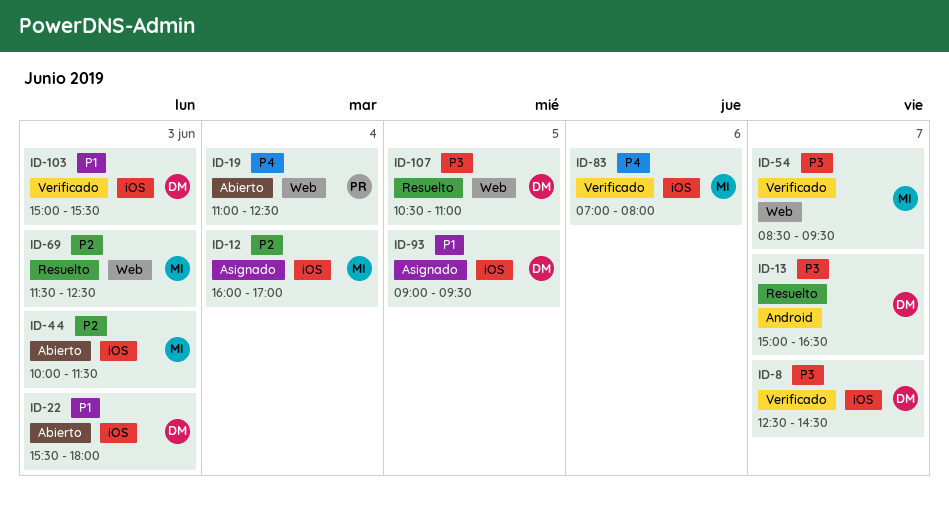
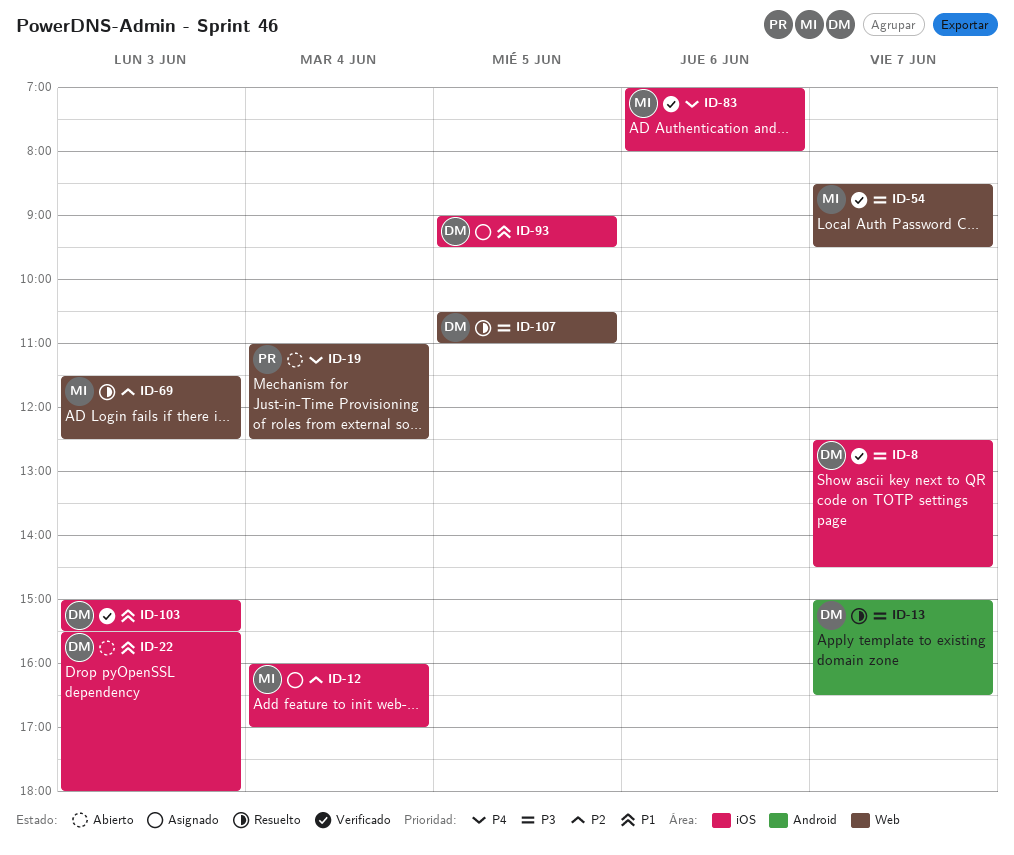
ID-44: present -> none

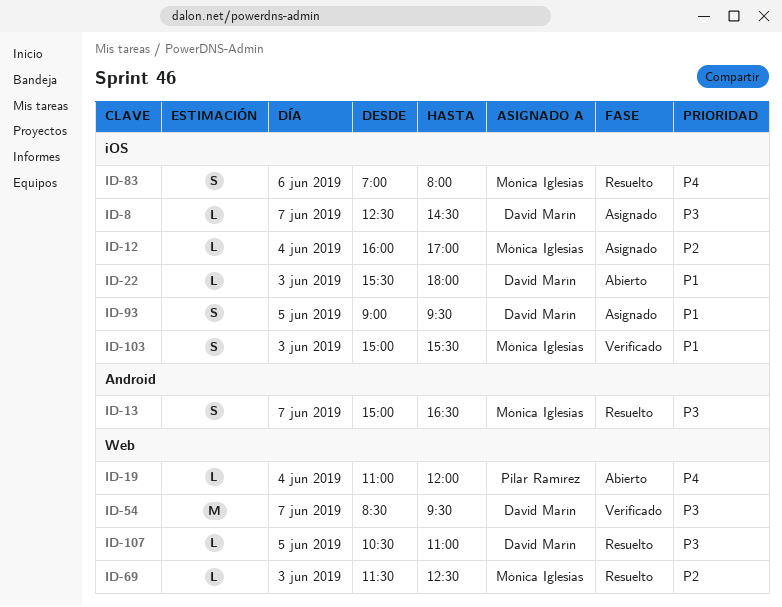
ID-8, status: Verificado -> Asignado
ID-13, owner: David Marín -> Mónica Iglesias
ID-19, ends: 12:30 -> 12:00
ID-54, owner: Mónica Iglesias -> David Marín
ID-83, status: Verificado -> Resuelto
ID-103, owner: David Marín -> Mónica Iglesias

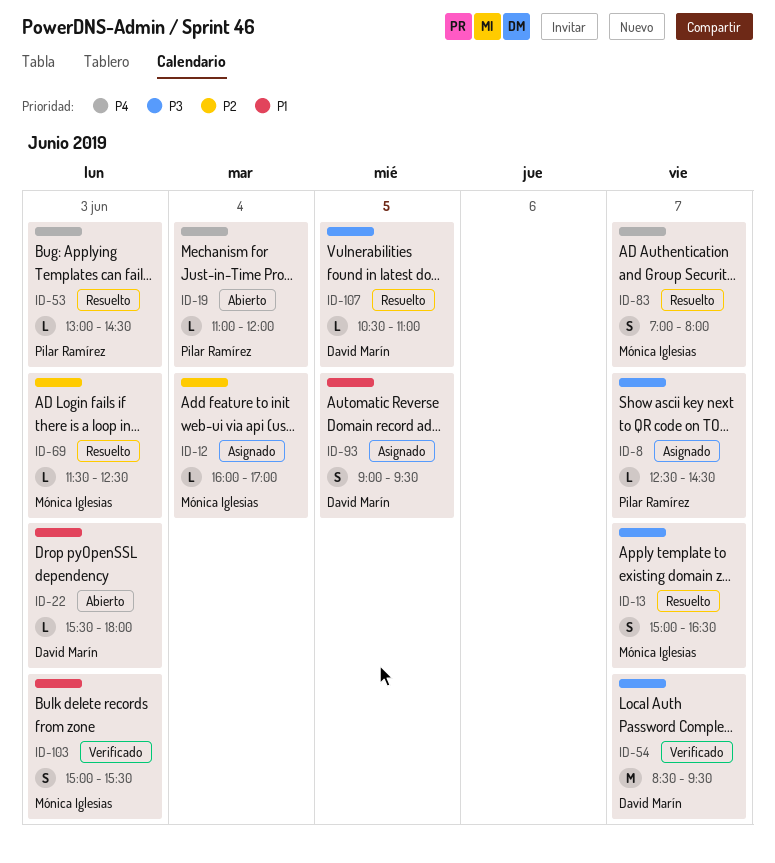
ID-8, owner: David Marín -> Pilar Ramírez
ID-53: none -> present
ID-83, day: Jun 6 -> Jun 7

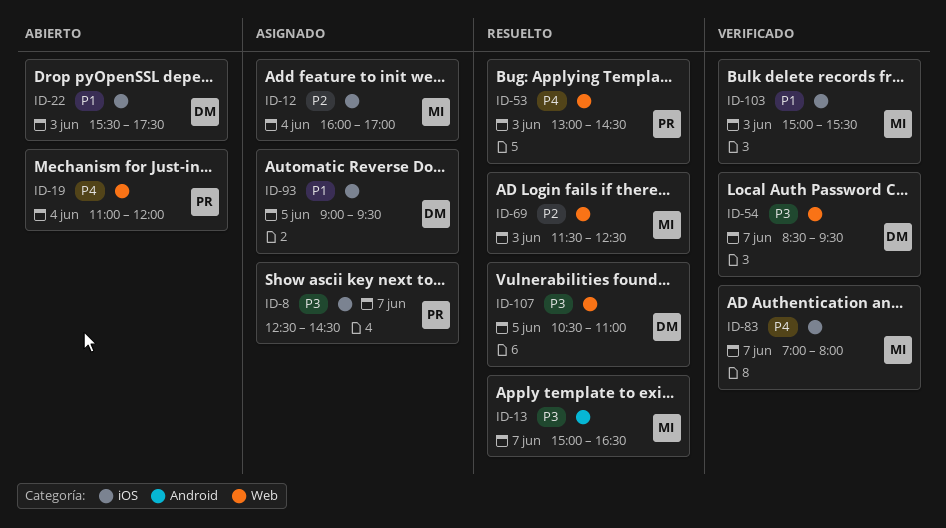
ID-22, ends: 18:00 -> 17:30
ID-83, status: Resuelto -> Verificado

